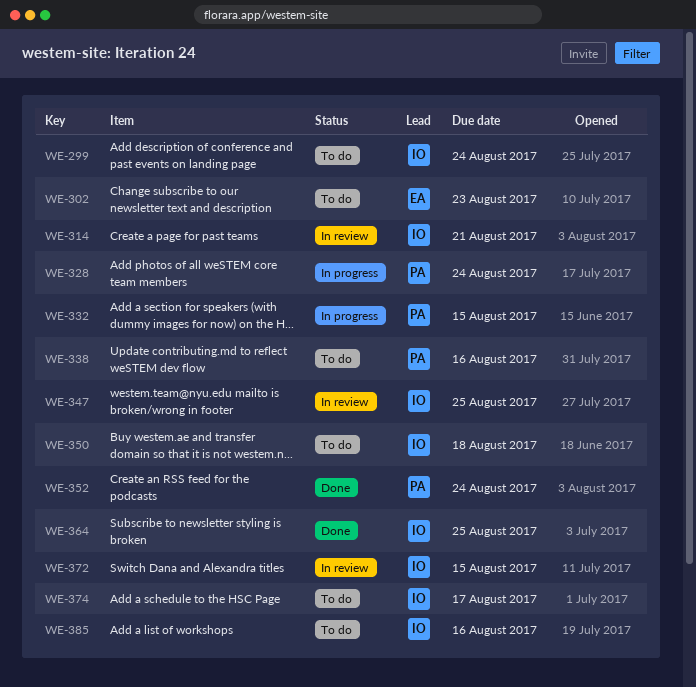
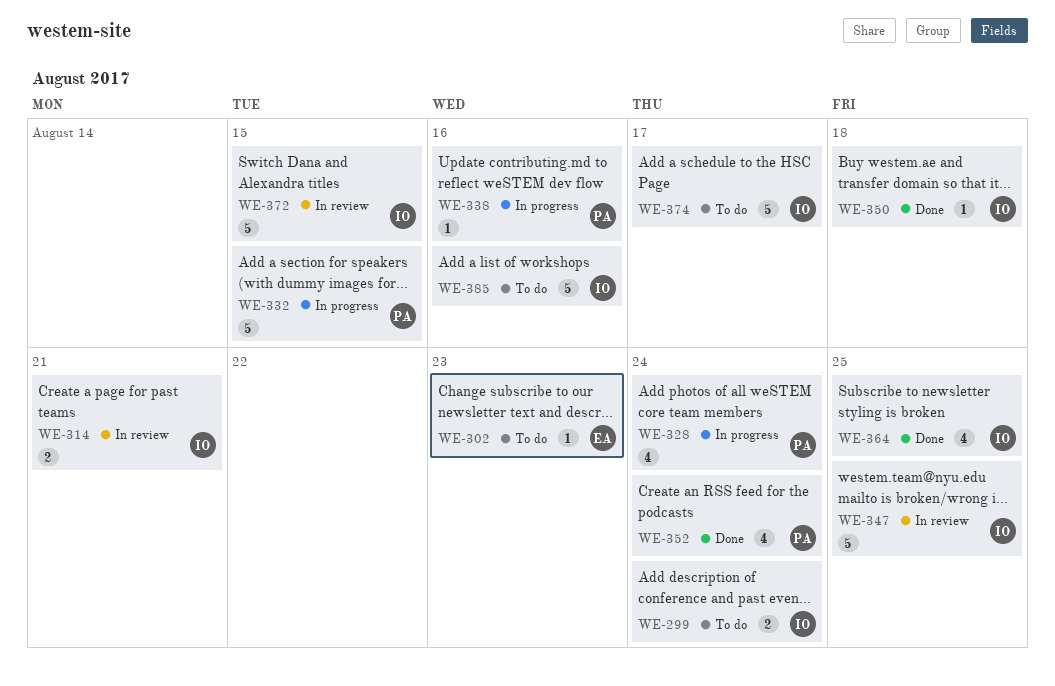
WE-338, status: To do -> In progress
WE-350, status: To do -> Done

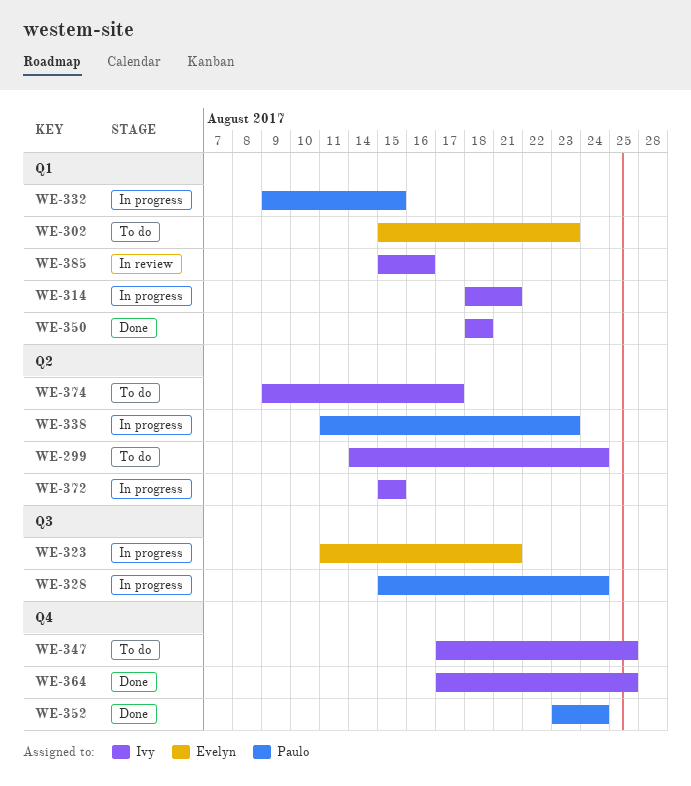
WE-314, status: In review -> In progress
WE-323: none -> present
WE-338, due: Aug 16 -> Aug 23
WE-347, status: In review -> To do
WE-372, status: In review -> In progress
WE-385, status: To do -> In review

